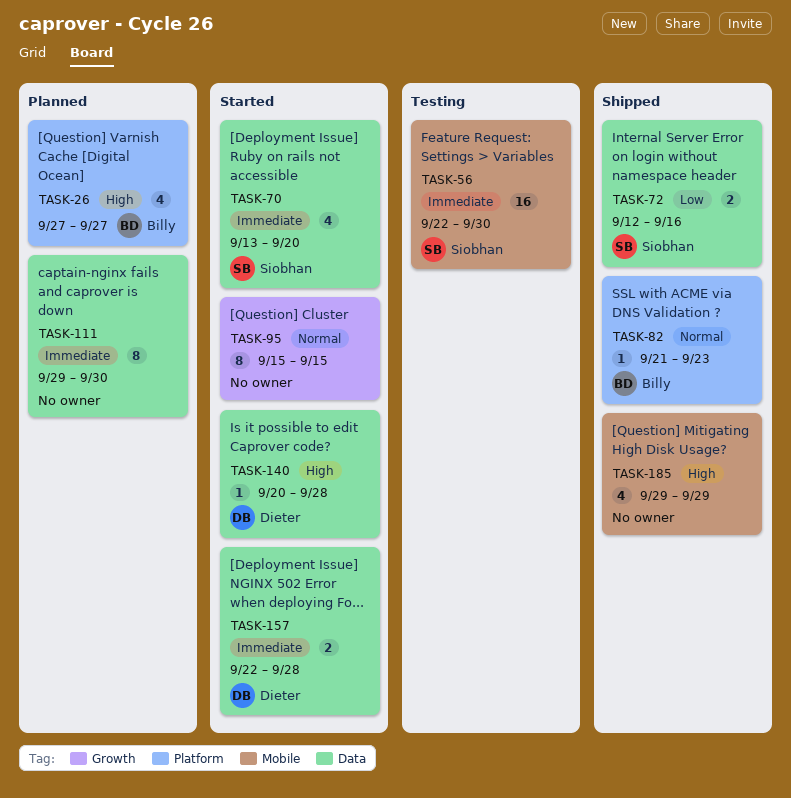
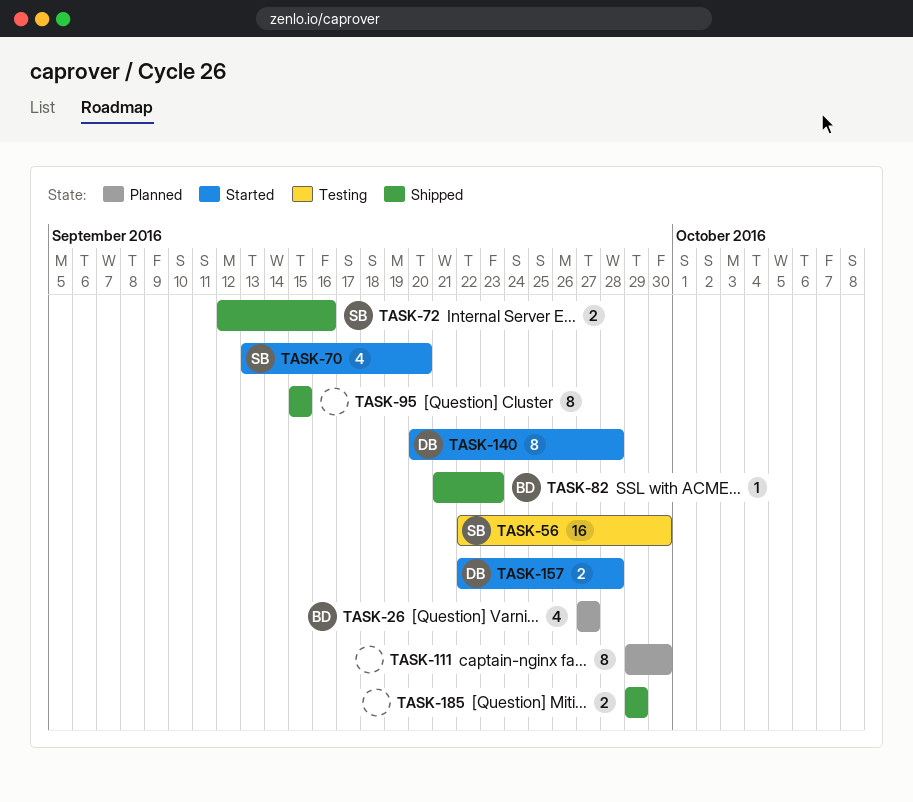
TASK-95, status: Started -> Shipped
TASK-140, estimate: 1 -> 8
TASK-185, estimate: 4 -> 2

